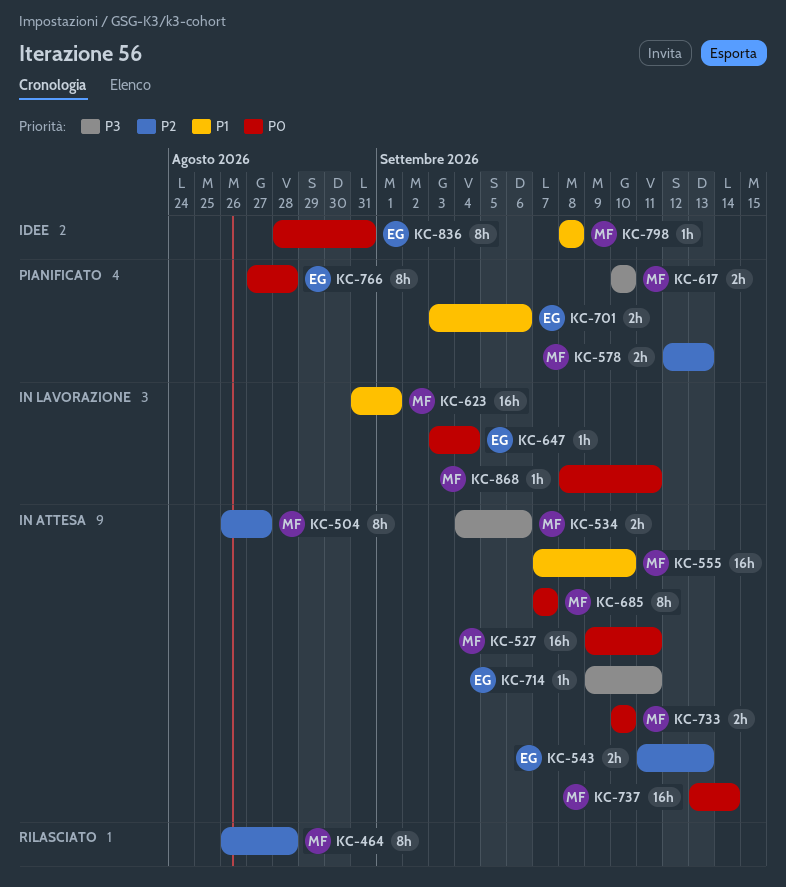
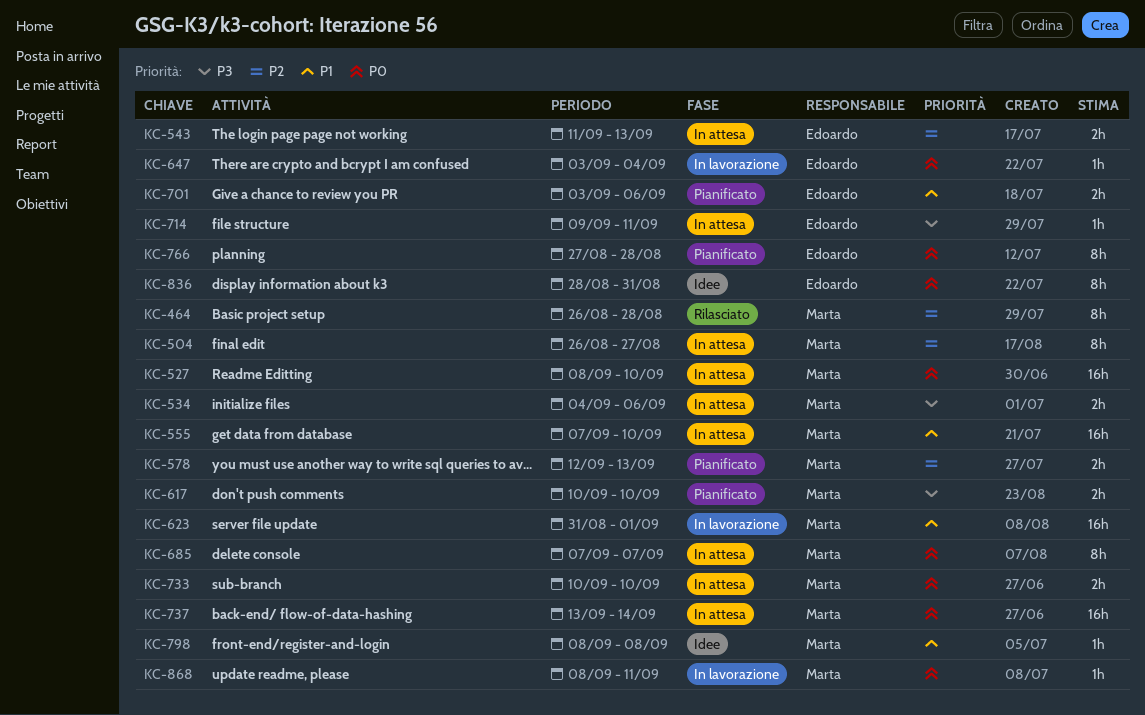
KC-527, start: Sep 9 -> Sep 8
KC-527, due: Sep 11 -> Sep 10

